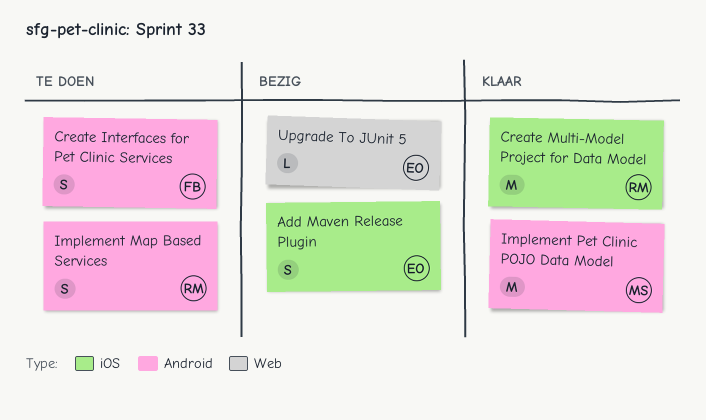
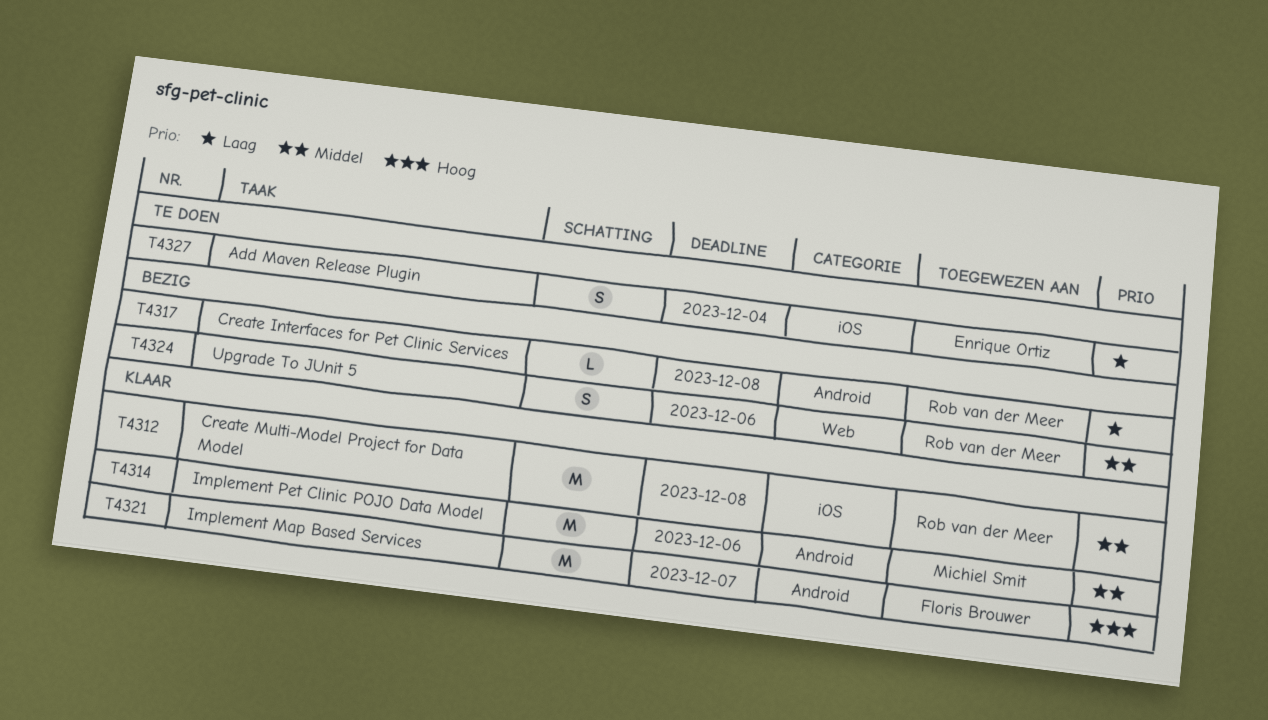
Add Maven Release Plugin, status: Bezig -> Te doen
Create Interfaces for Pet Clinic Services, status: Te doen -> Bezig
Create Interfaces for Pet Clinic Services, owner: Floris Brouwer -> Rob van der Meer
Create Interfaces for Pet Clinic Services, estimate: S -> L
Implement Map Based Services, status: Te doen -> Klaar
Implement Map Based Services, owner: Rob van der Meer -> Floris Brouwer
Implement Map Based Services, estimate: S -> M
Upgrade To JUnit 5, owner: Enrique Ortiz -> Rob van der Meer
Upgrade To JUnit 5, estimate: L -> S

